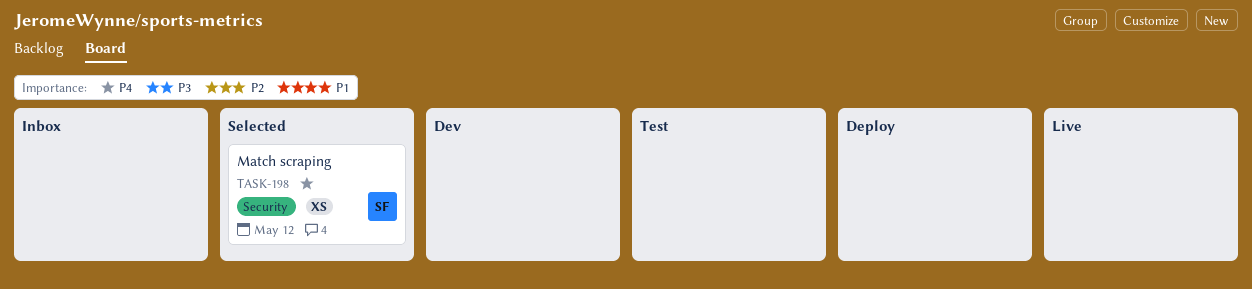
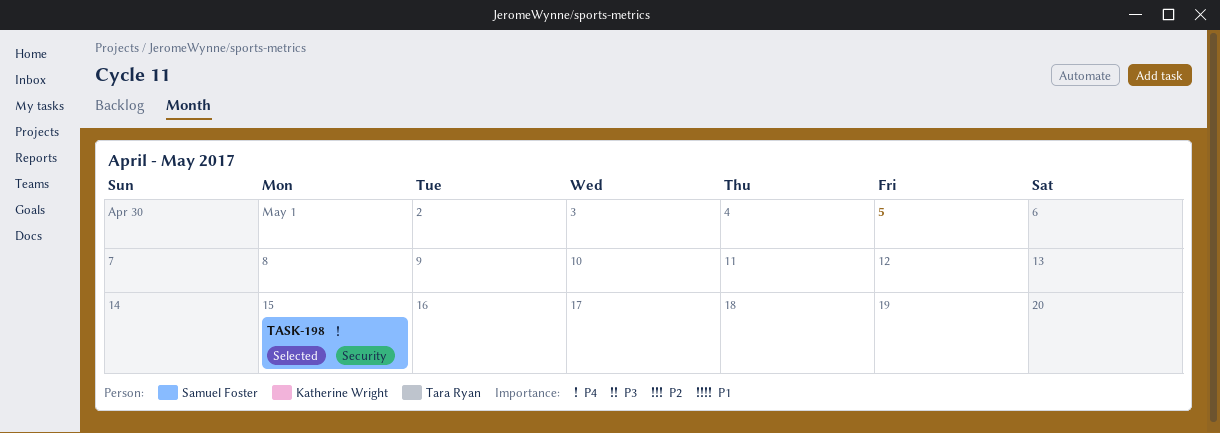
TASK-198, due: May 12 -> May 15

